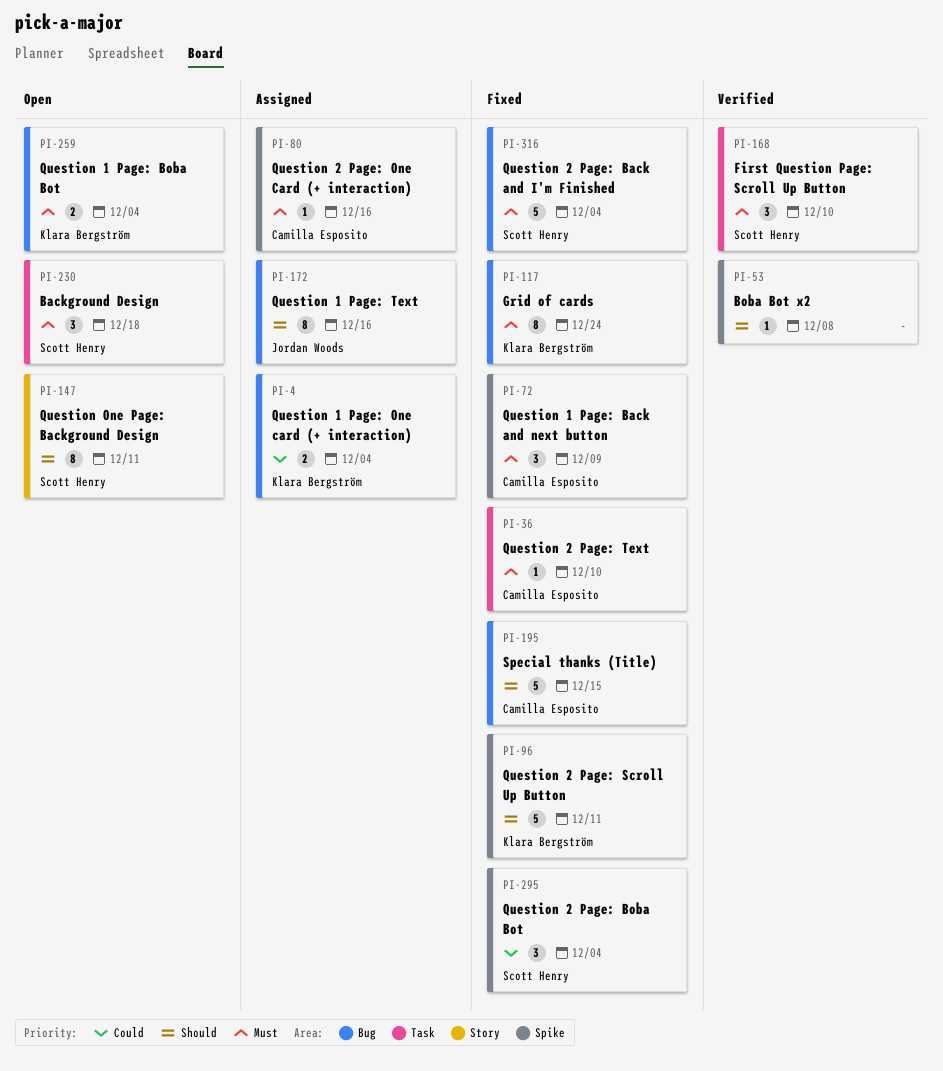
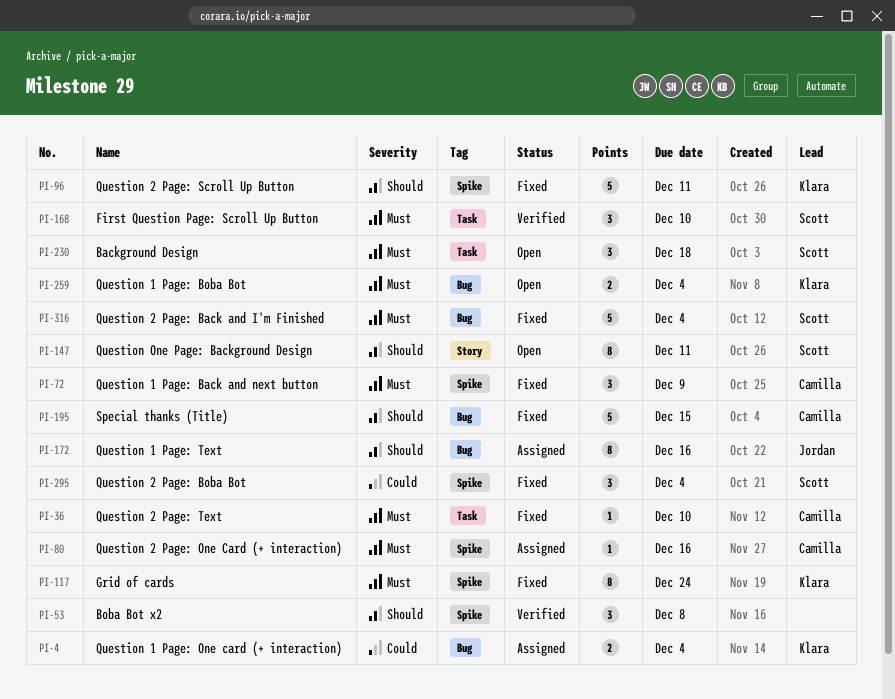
PI-53, estimate: 1 -> 3
PI-117, label: Bug -> Spike

